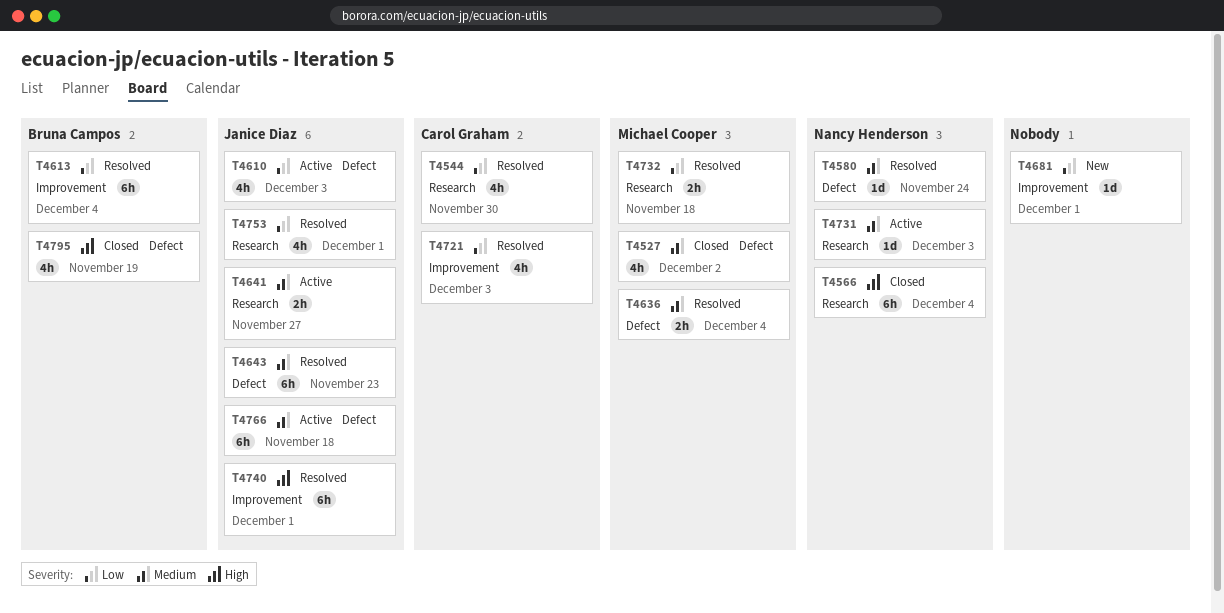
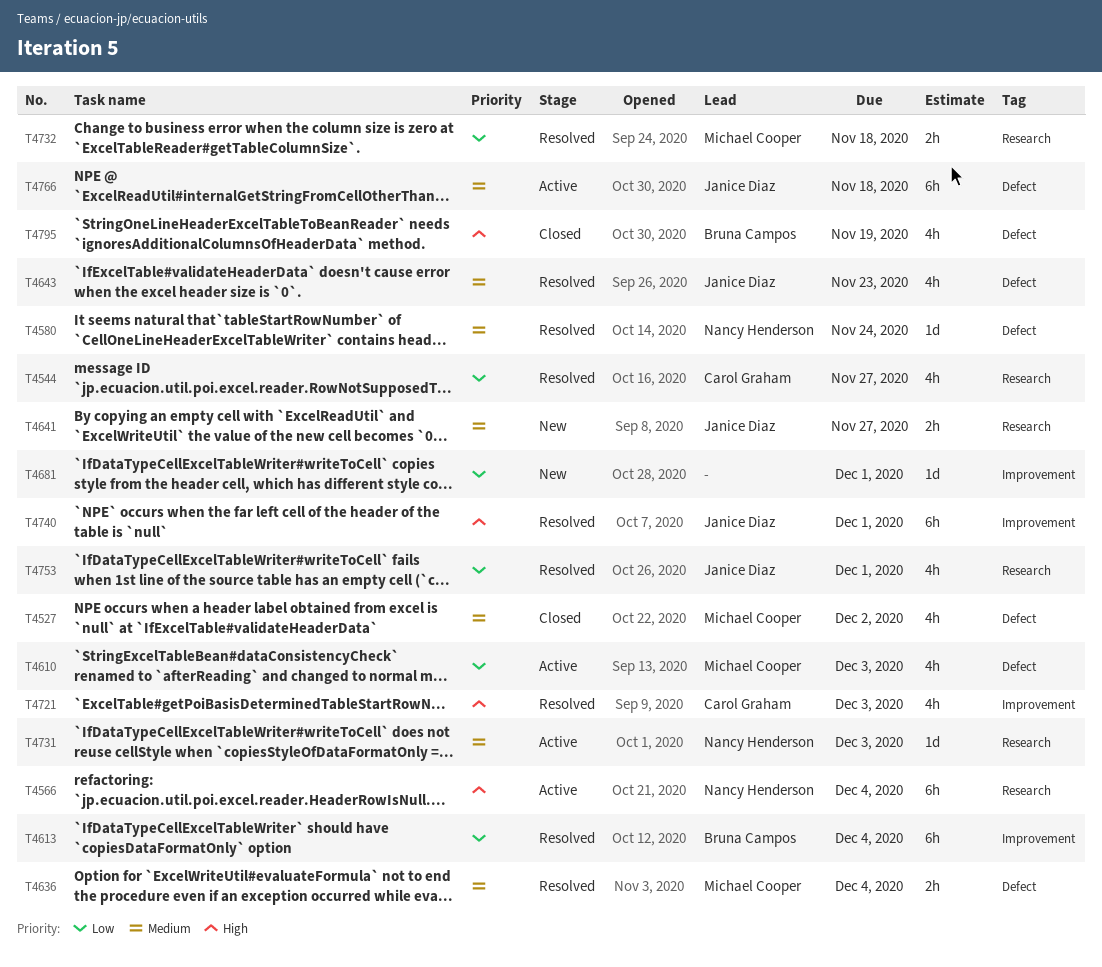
T4544, due: Nov 30 -> Nov 27
T4566, status: Closed -> Active
T4610, owner: Janice Diaz -> Michael Cooper
T4641, status: Active -> New
T4643, estimate: 6h -> 4h
T4721, priority: Low -> High

